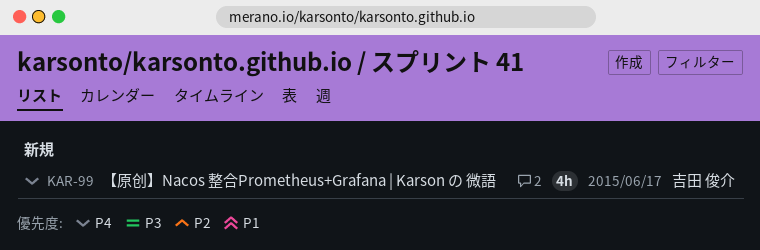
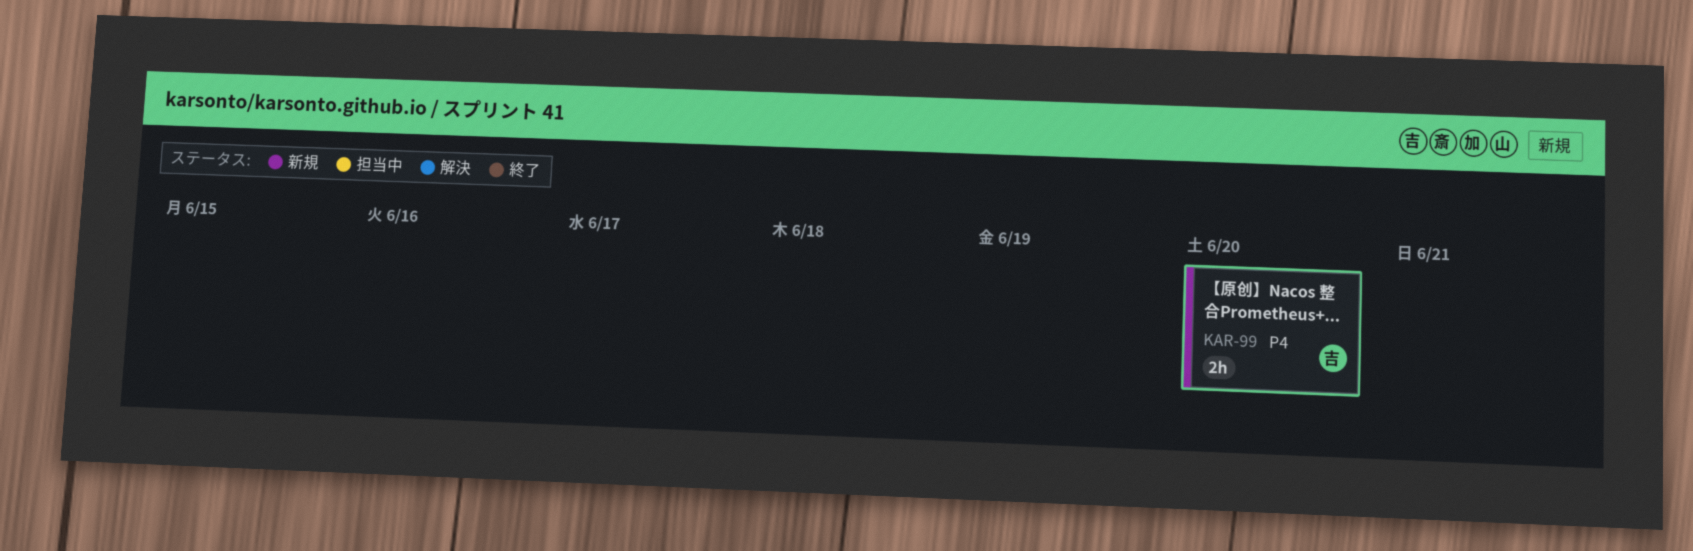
KAR-99, estimate: 4h -> 2h
KAR-99, due: Jun 17 -> Jun 20

